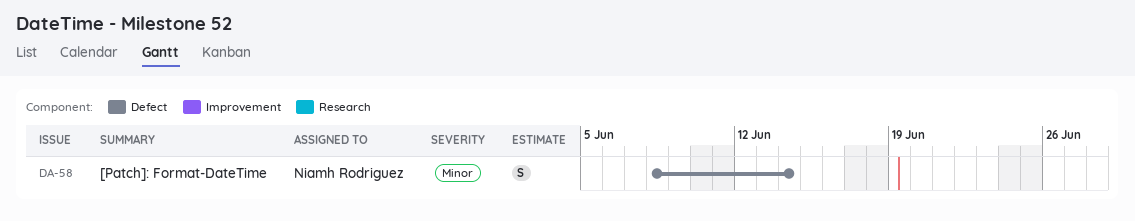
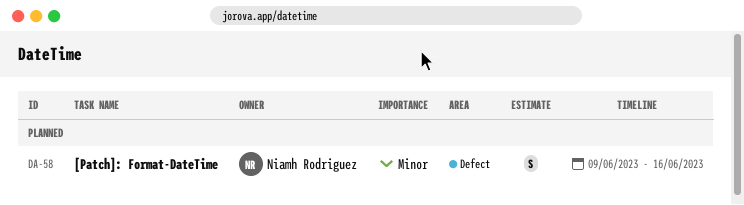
DA-58, start: Jun 8 -> Jun 9
DA-58, due: Jun 14 -> Jun 16

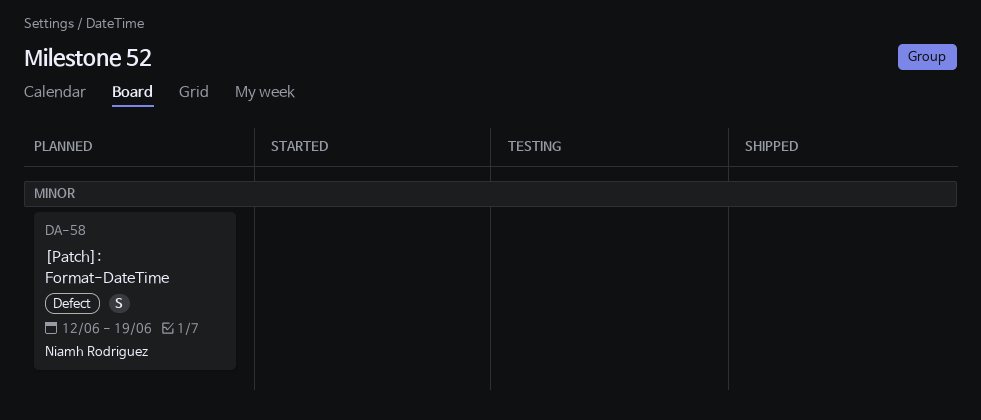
DA-58, start: Jun 9 -> Jun 12
DA-58, due: Jun 16 -> Jun 19

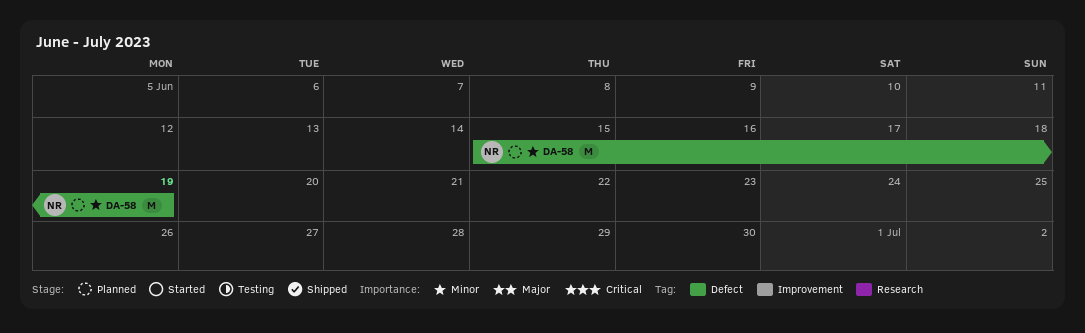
DA-58, estimate: S -> M
DA-58, start: Jun 12 -> Jun 15

